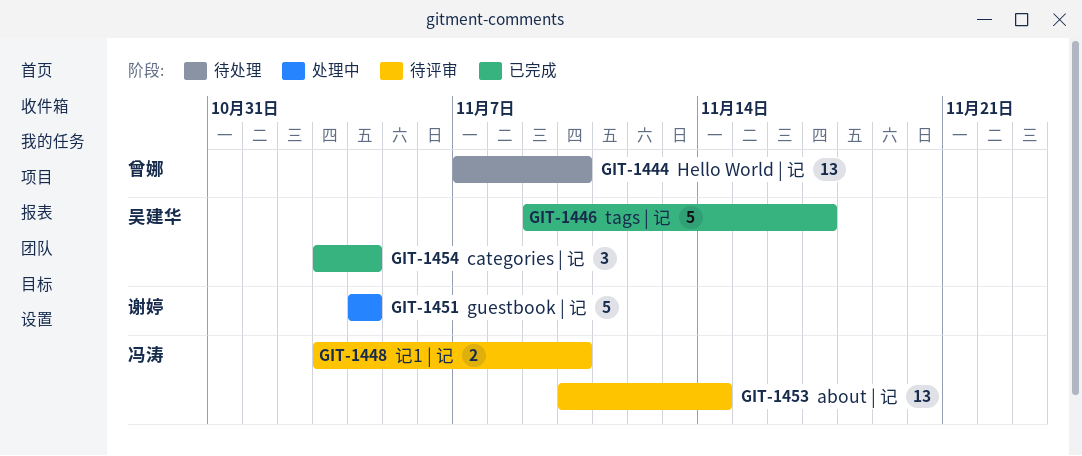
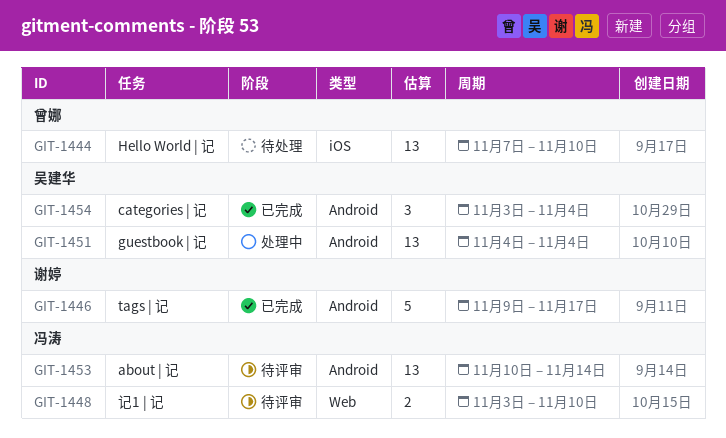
GIT-1446, owner: 吴建华 -> 谢婷
GIT-1451, owner: 谢婷 -> 吴建华
GIT-1451, estimate: 5 -> 13

